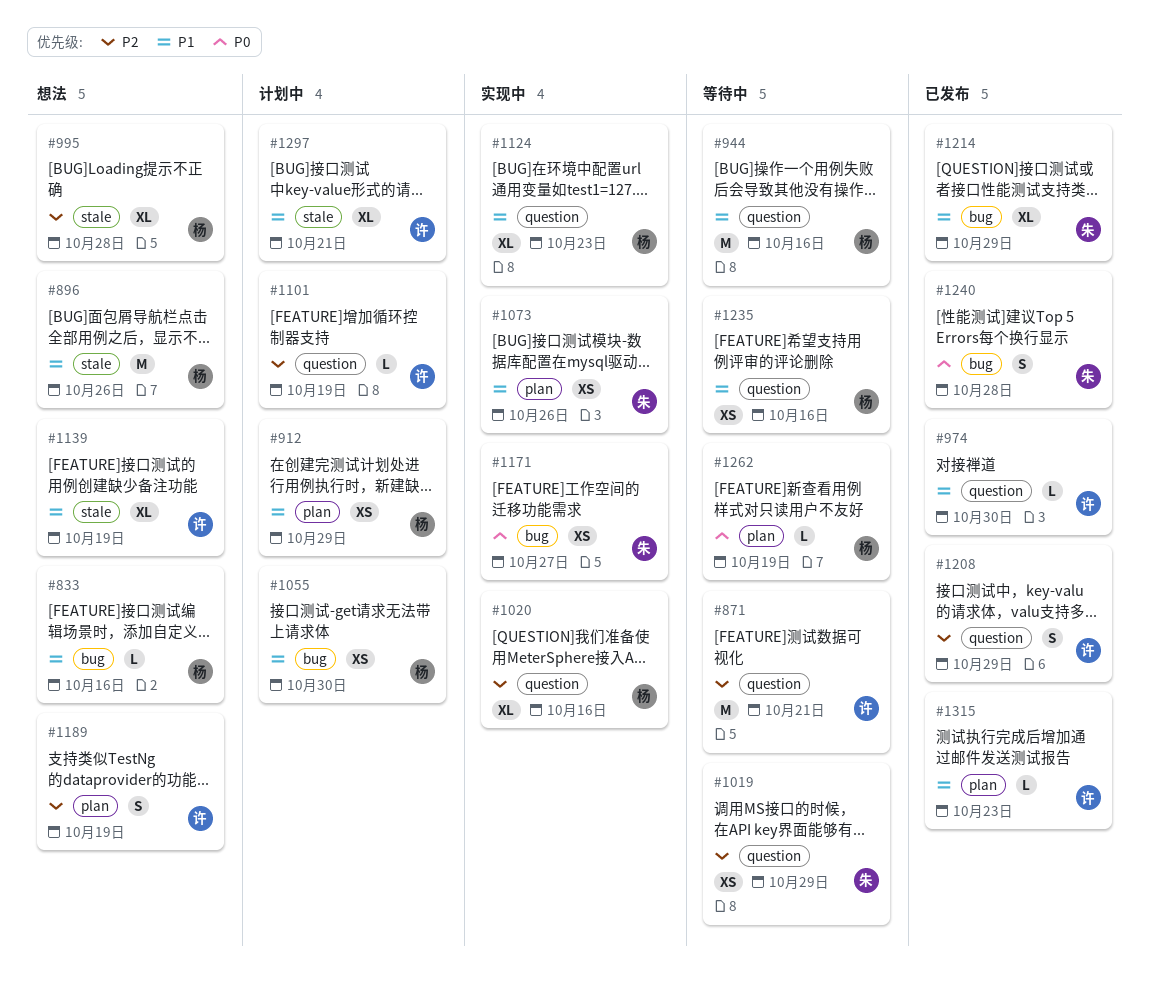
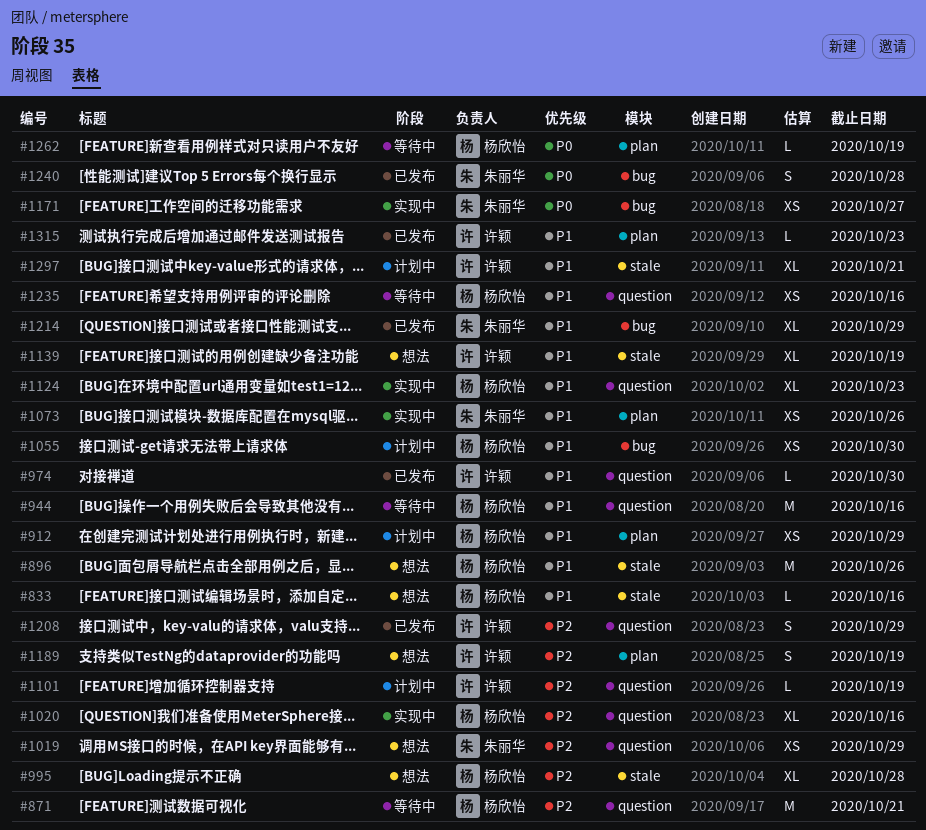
#833, label: bug -> stale
#871, owner: 许颖 -> 杨欣怡
#1019, status: 等待中 -> 想法

